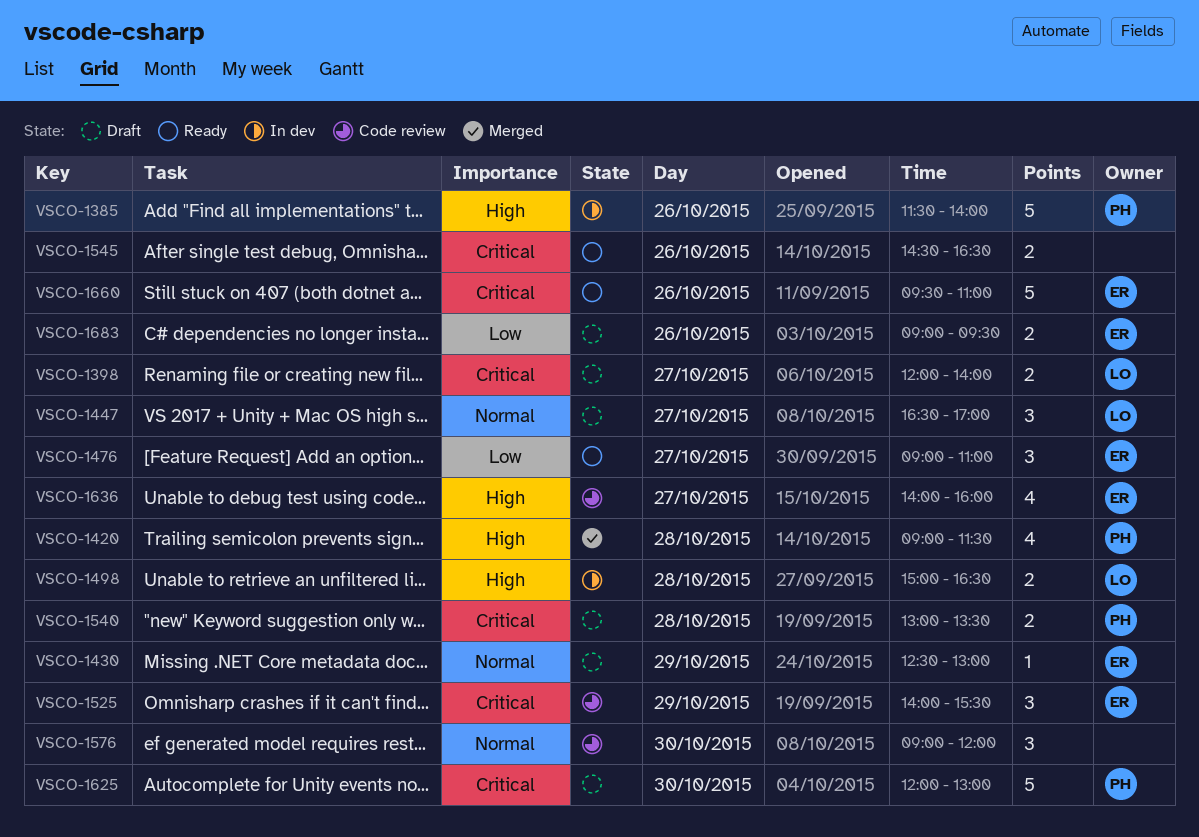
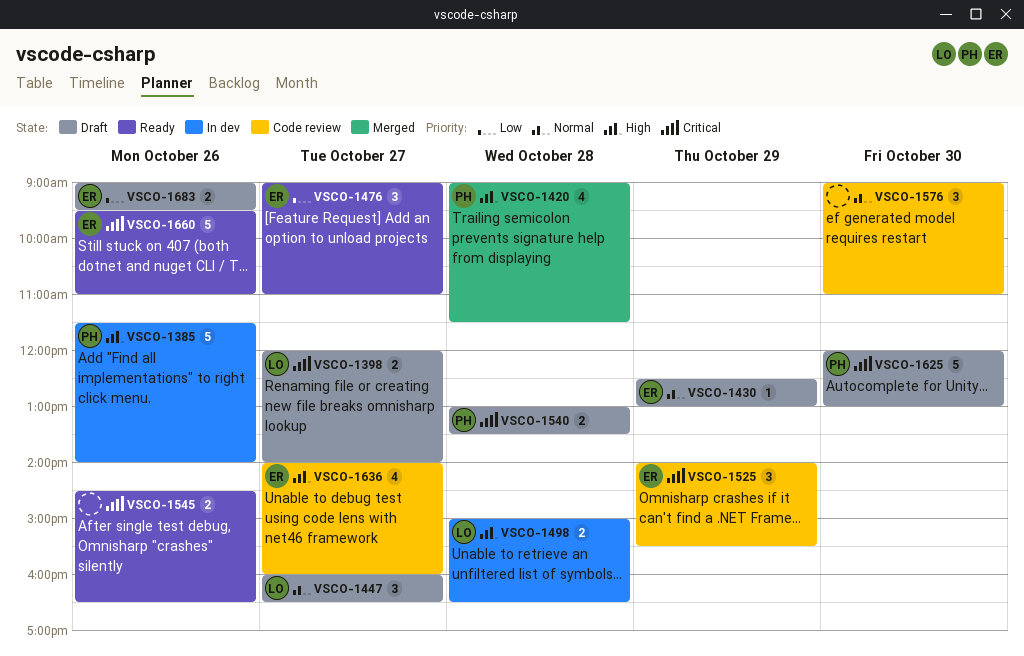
VSCO-1447, begins: 16:30 -> 16:00
VSCO-1447, ends: 17:00 -> 16:30
VSCO-1576, ends: 12:00 -> 11:00

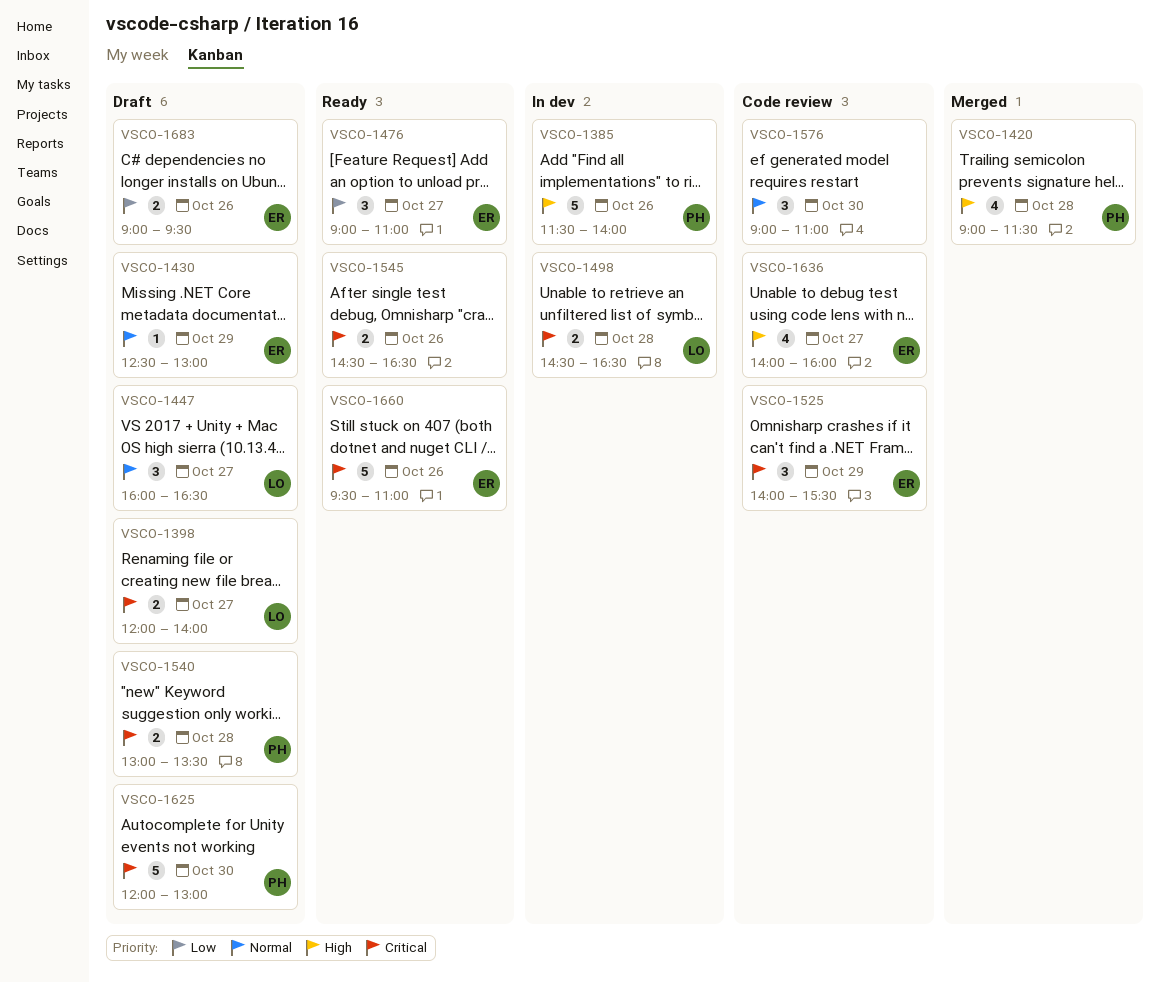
VSCO-1498, priority: High -> Critical
VSCO-1498, begins: 15:00 -> 14:30

